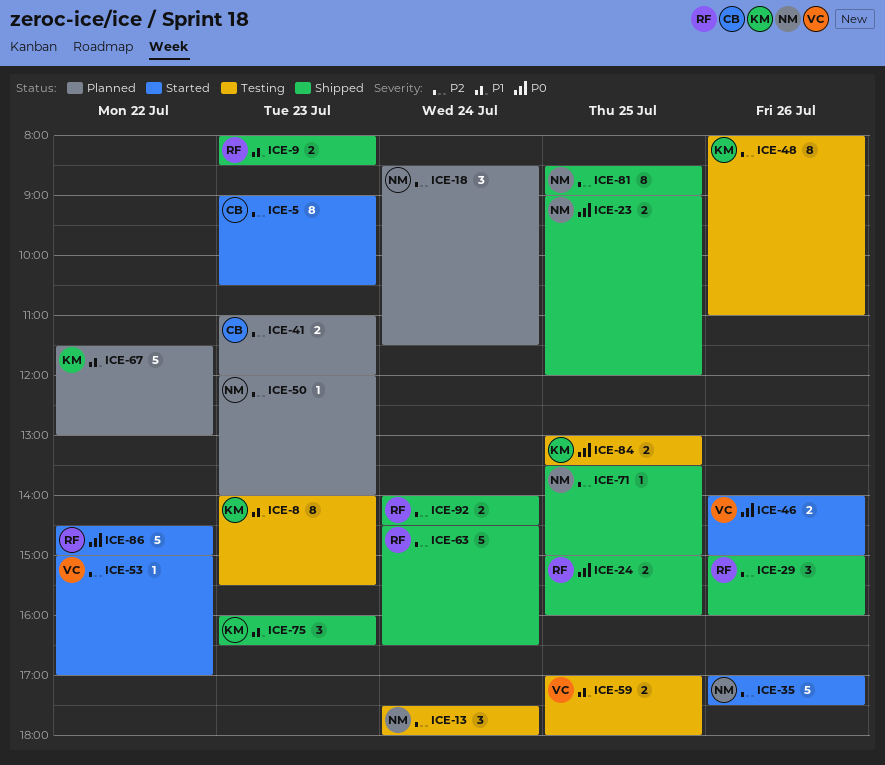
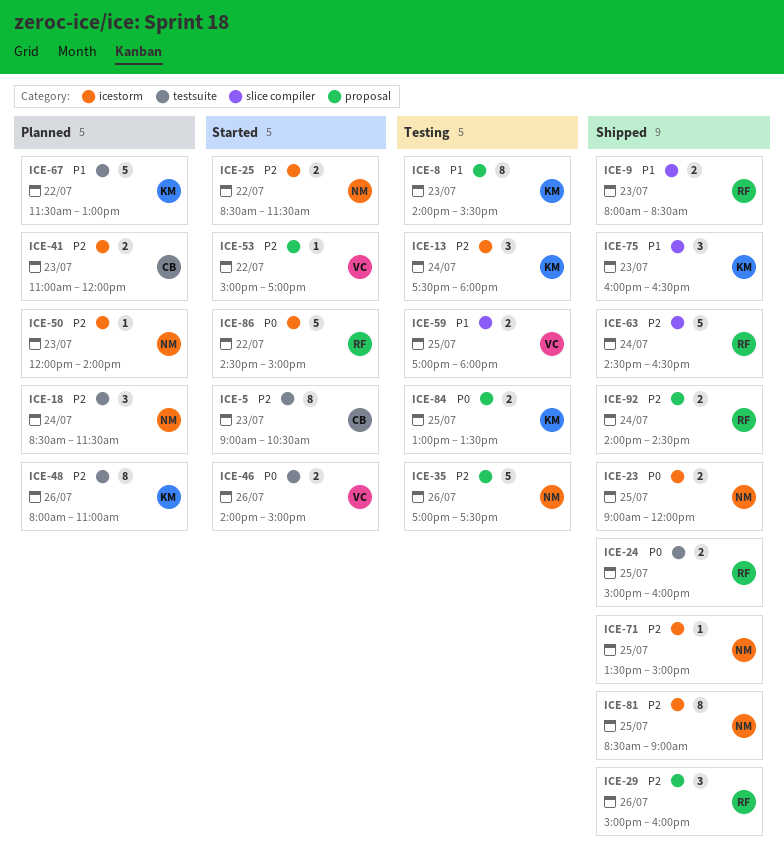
ICE-13, owner: NM -> KM
ICE-25: none -> present
ICE-35, status: Started -> Testing
ICE-48, status: Testing -> Planned

